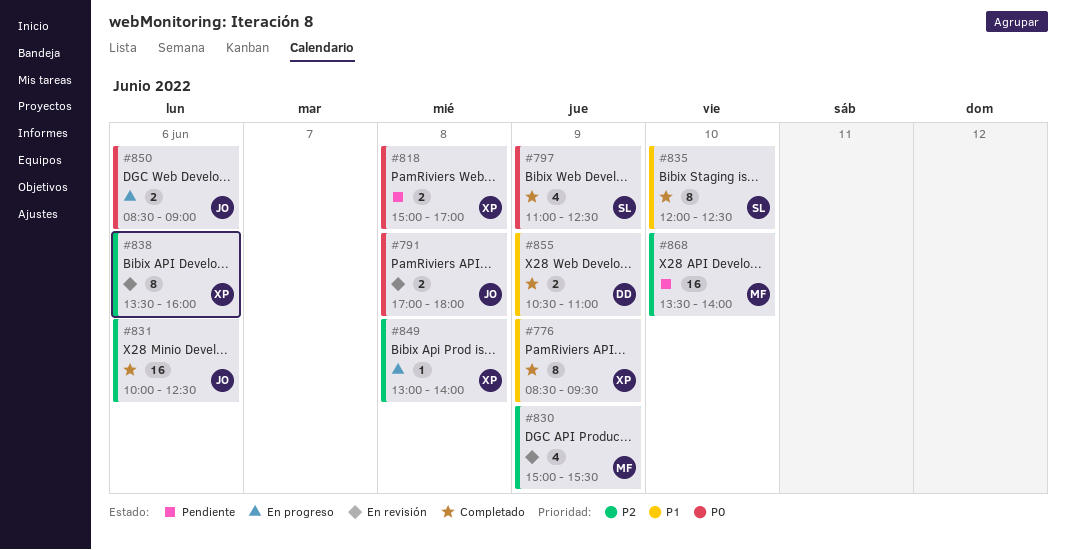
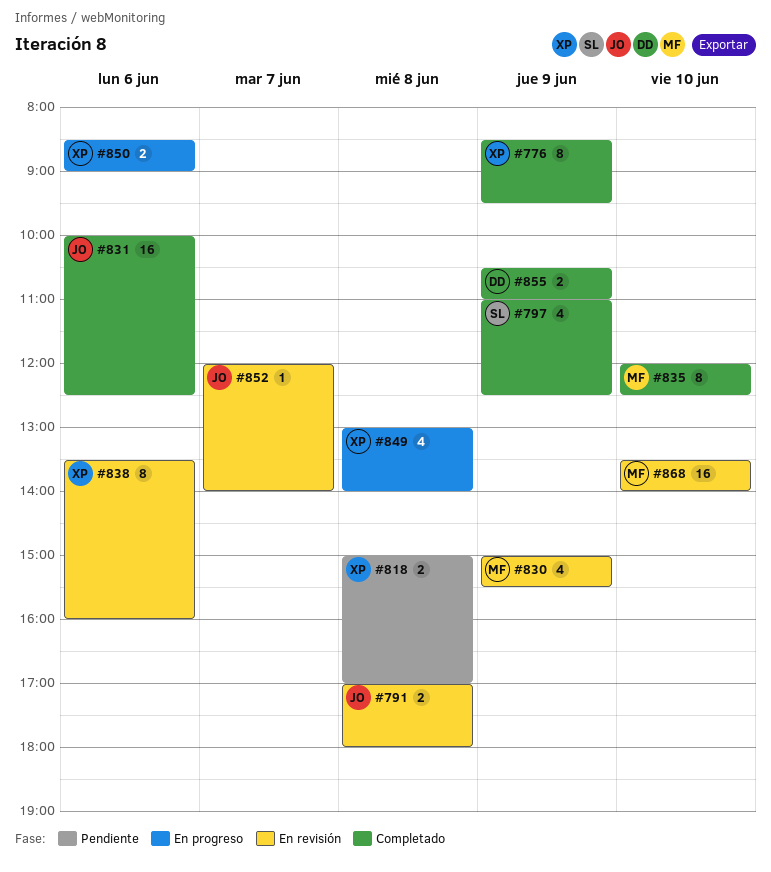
#835, owner: SL -> MF
#849, estimate: 1 -> 4
#850, owner: JO -> XP
#852: none -> present
#868, status: Pendiente -> En revisión

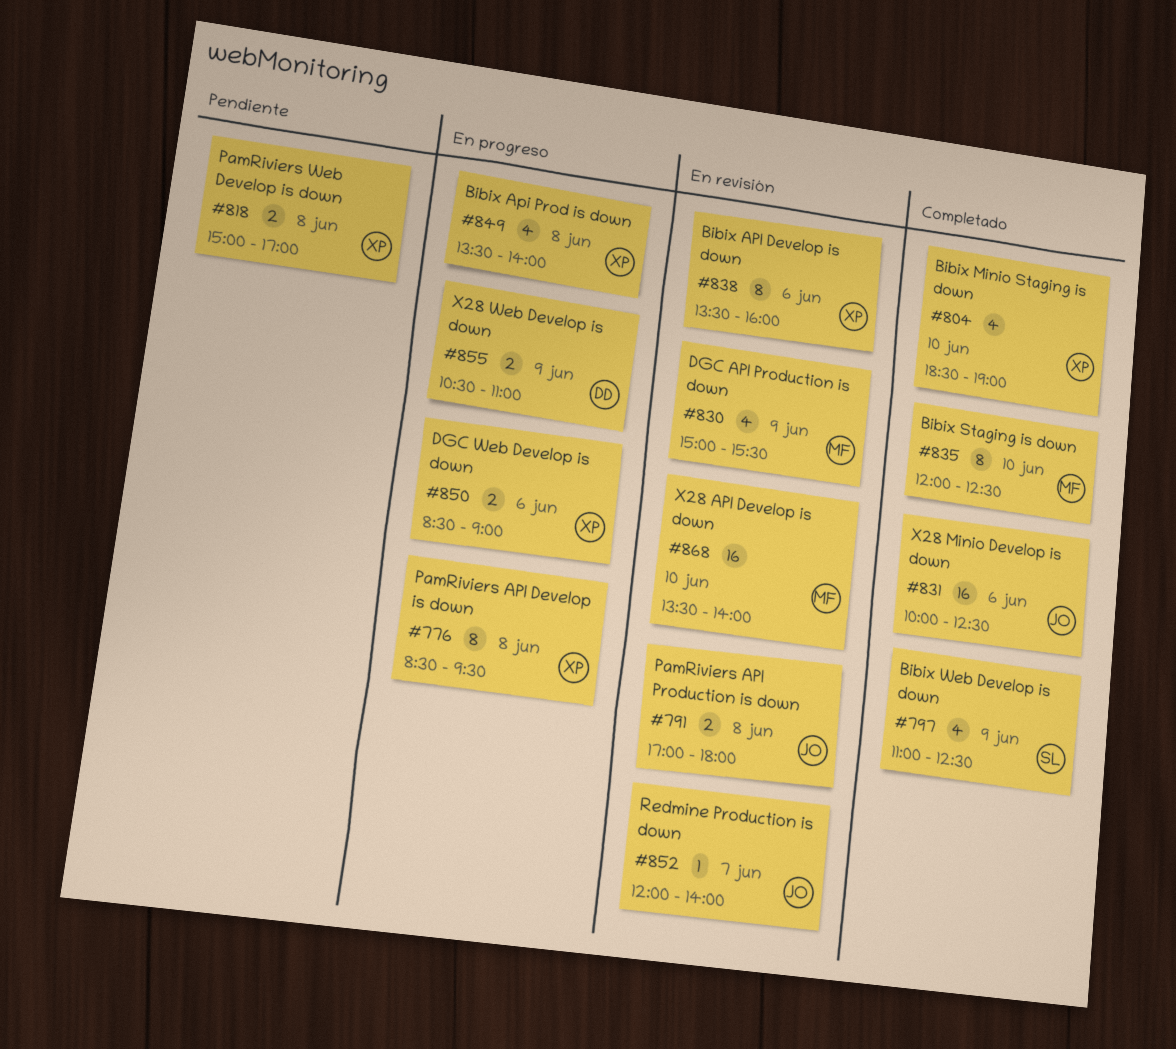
#776, status: Completado -> En progreso
#776, day: Jun 9 -> Jun 8
#804: none -> present
#849, begins: 13:00 -> 13:30
#855, status: Completado -> En progreso

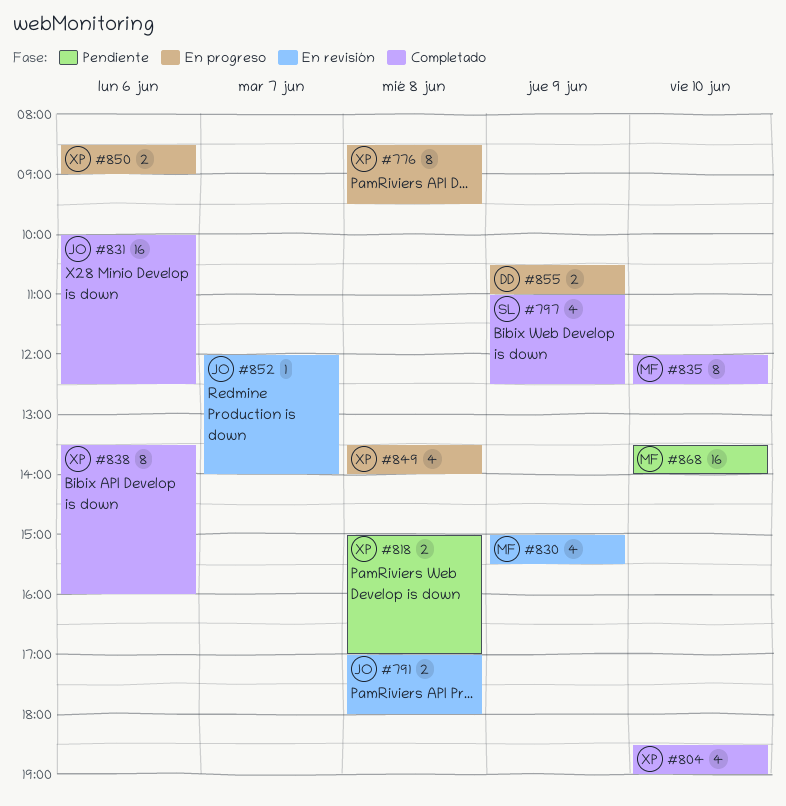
#838, status: En revisión -> Completado
#868, status: En revisión -> Pendiente

